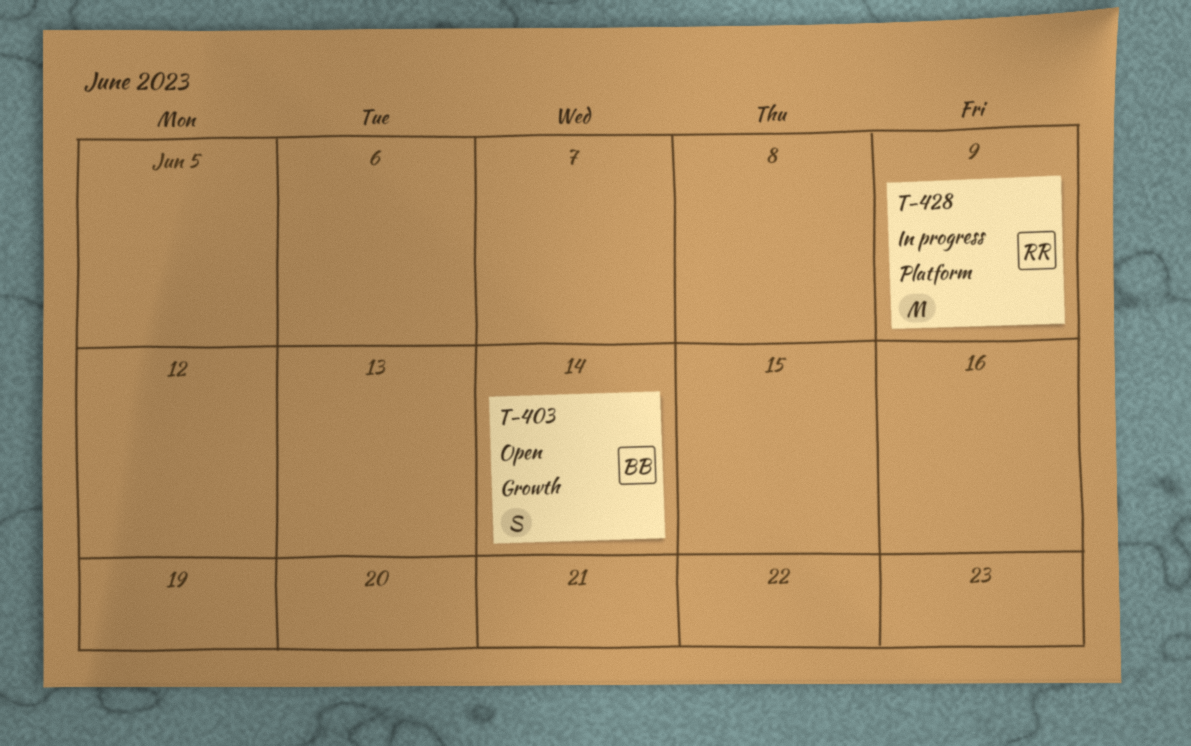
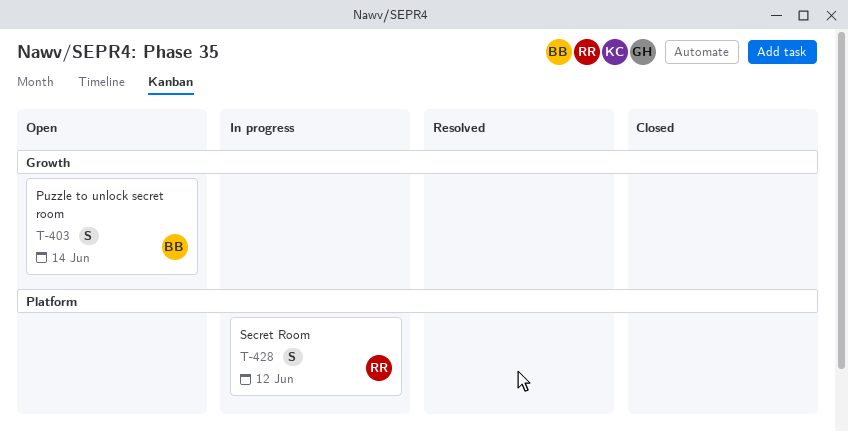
T-428, estimate: M -> S
T-428, due: Jun 9 -> Jun 12

